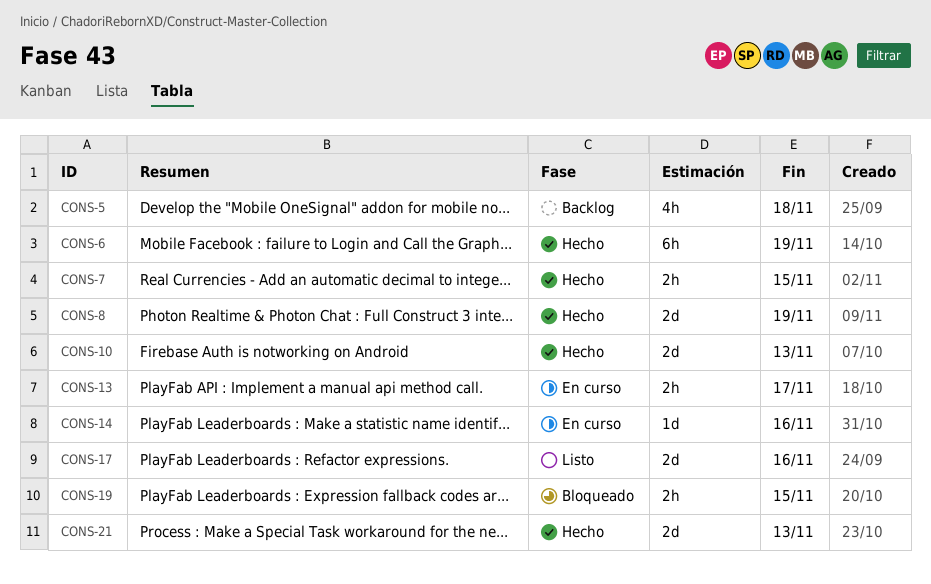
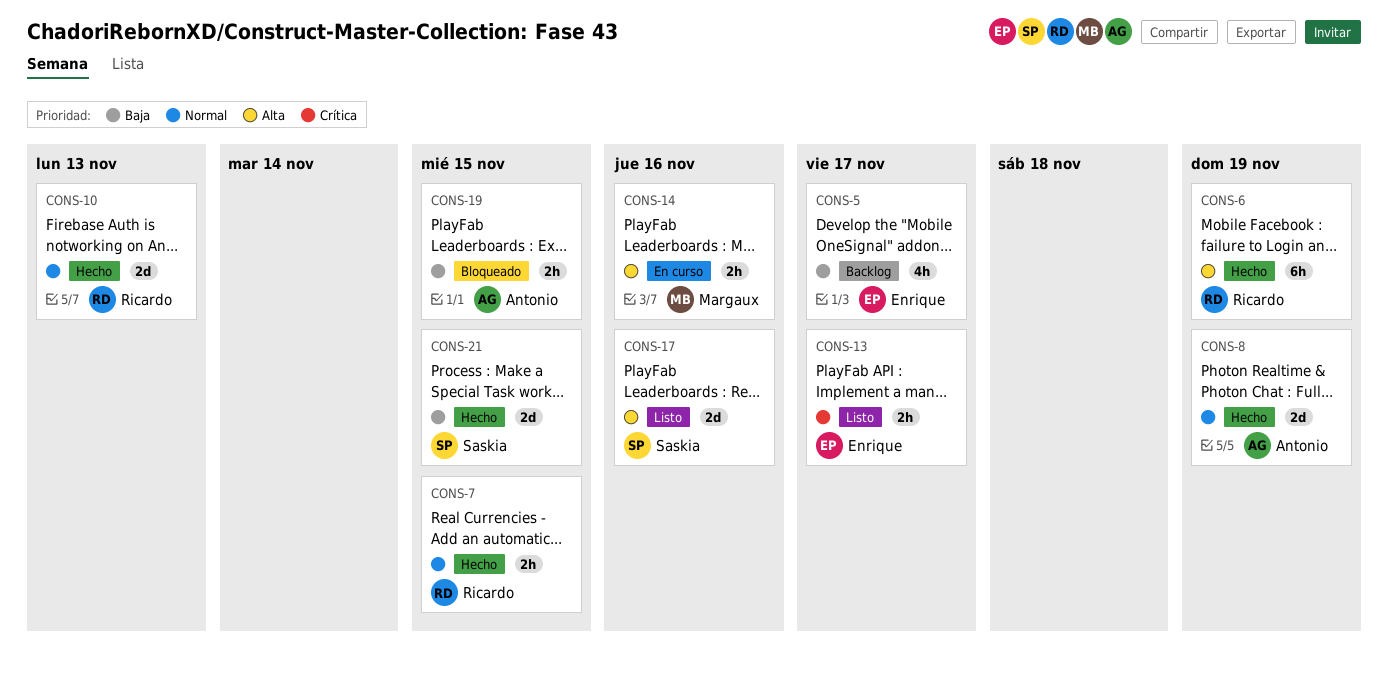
CONS-5, due: Nov 18 -> Nov 17
CONS-13, status: En curso -> Listo
CONS-14, estimate: 1d -> 2h
CONS-21, due: Nov 13 -> Nov 15

